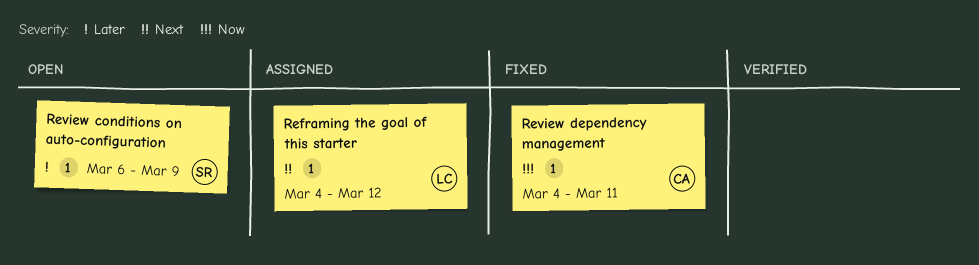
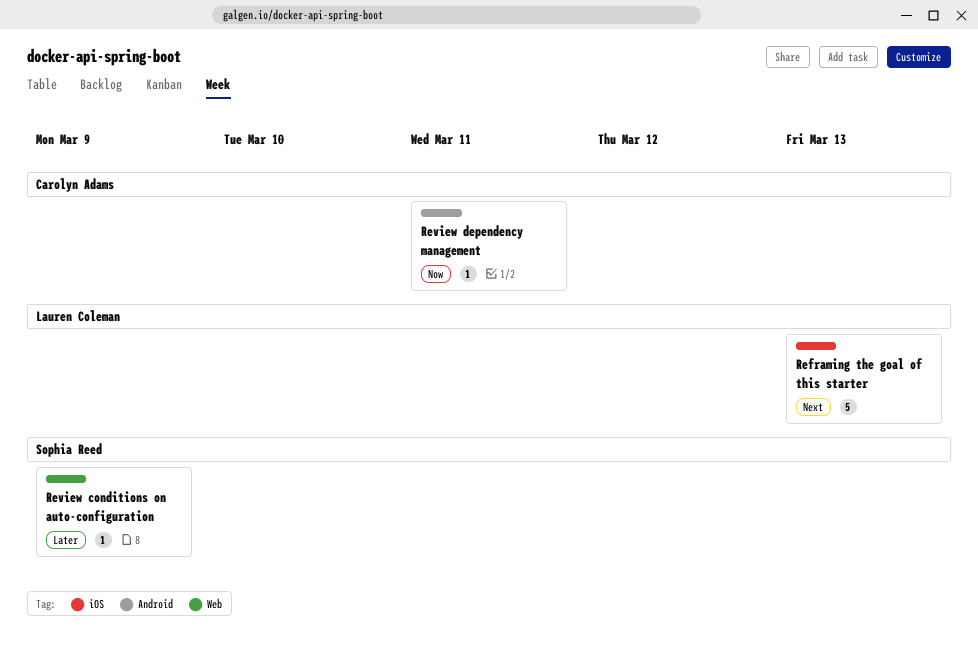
Reframing the goal of this starter, estimate: 1 -> 5
Reframing the goal of this starter, due: Mar 12 -> Mar 13

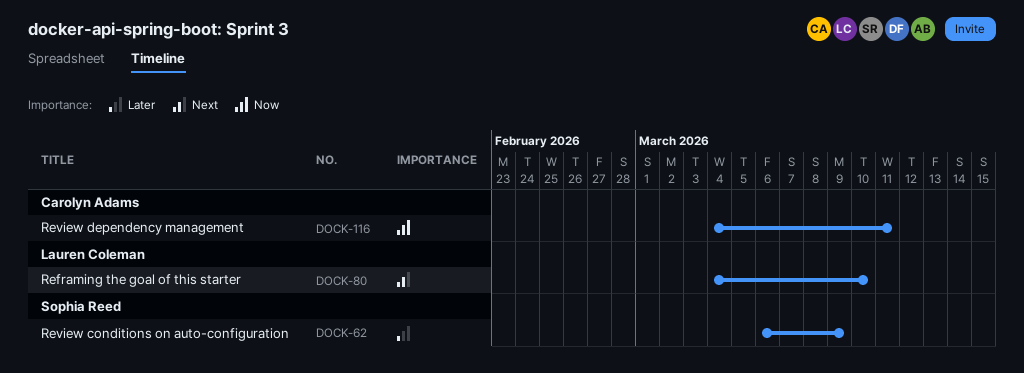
Reframing the goal of this starter, due: Mar 13 -> Mar 10

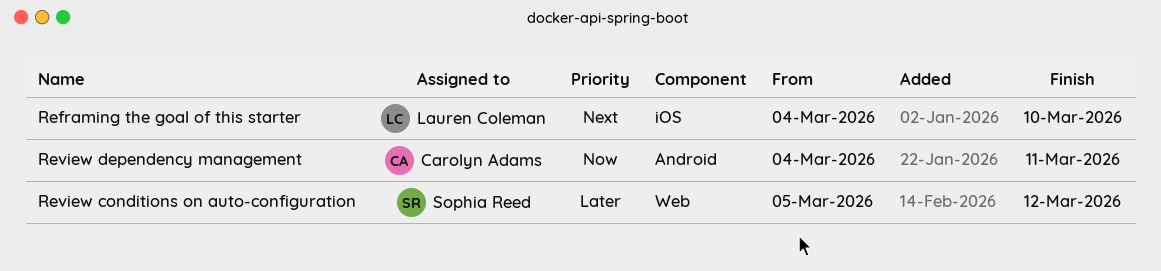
Review conditions on auto-configuration, start: Mar 6 -> Mar 5
Review conditions on auto-configuration, due: Mar 9 -> Mar 12

